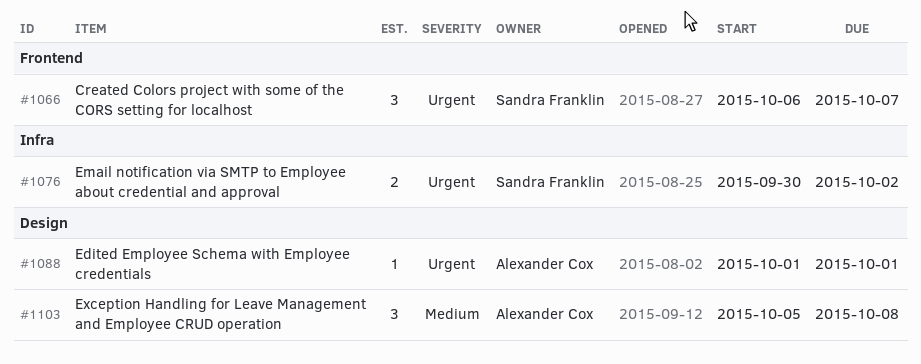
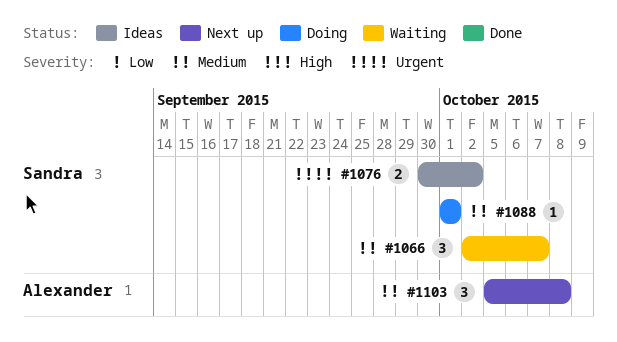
#1066, priority: Urgent -> Medium
#1066, start: Oct 6 -> Oct 2
#1088, owner: Alexander Cox -> Sandra Franklin
#1088, priority: Urgent -> Medium

